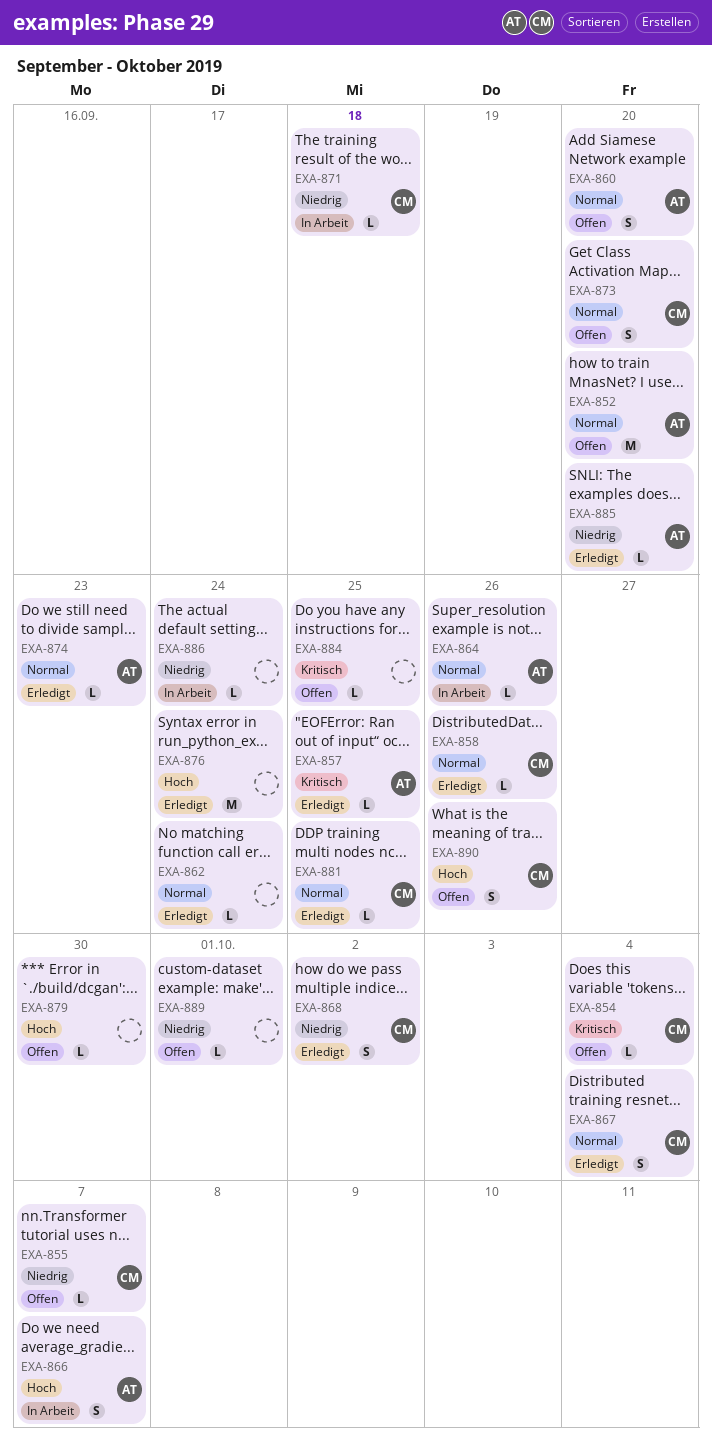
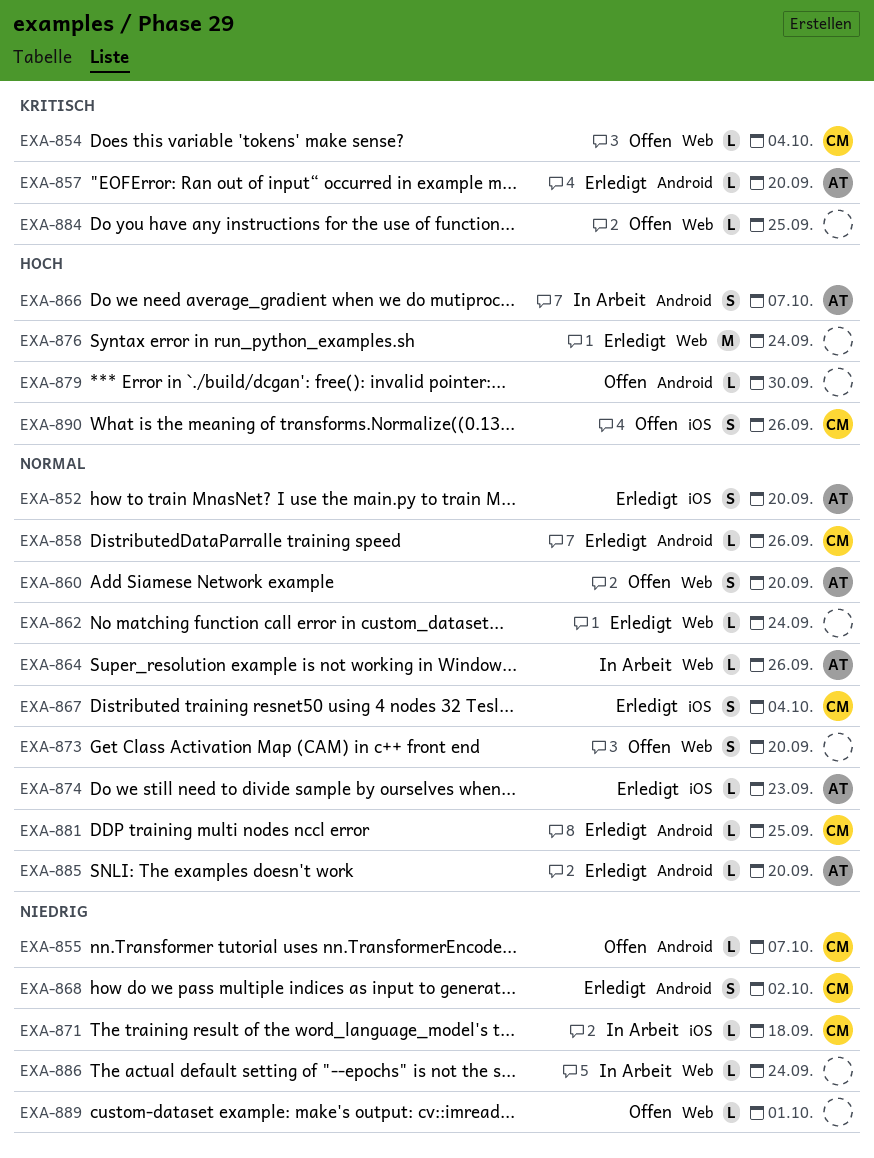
EXA-852, status: Offen -> Erledigt
EXA-852, estimate: M -> S
EXA-857, due: Sep 25 -> Sep 20
EXA-873, owner: CM -> none
EXA-885, priority: Niedrig -> Normal

